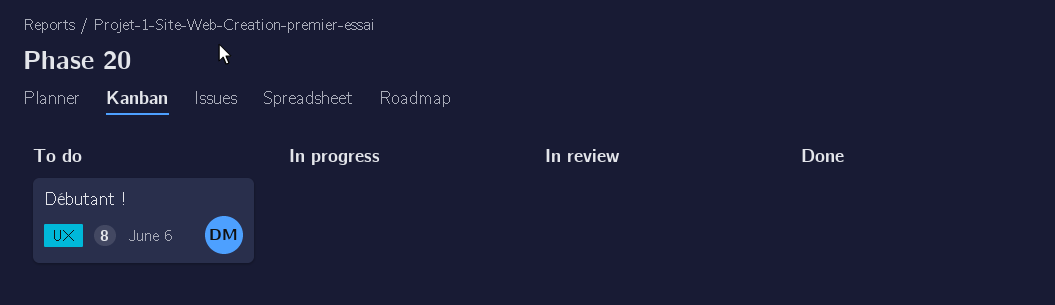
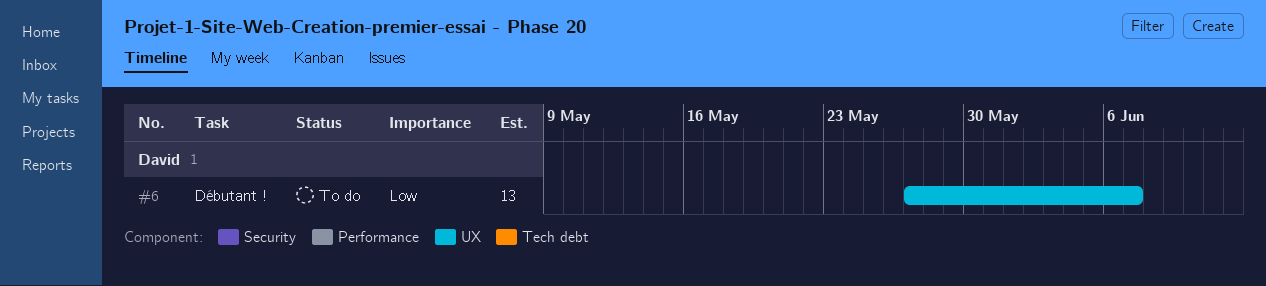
Débutant !, estimate: 8 -> 13
Débutant !, due: Jun 6 -> Jun 7

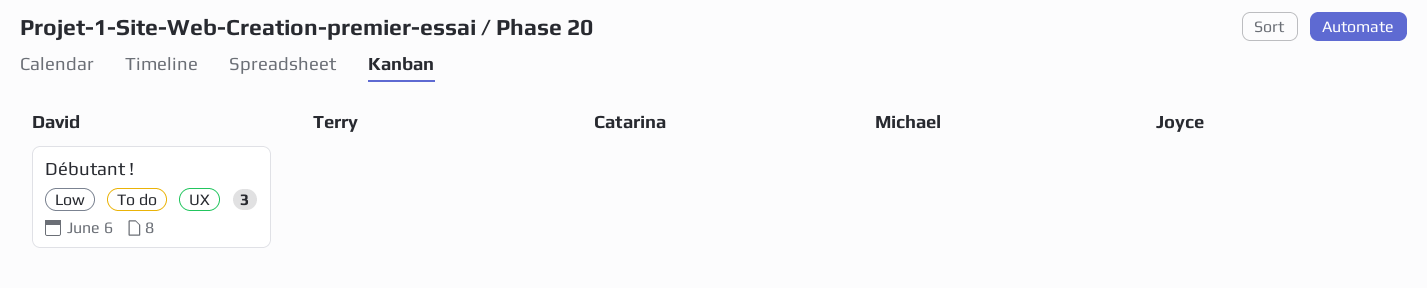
Débutant !, estimate: 13 -> 3
Débutant !, due: Jun 7 -> Jun 6

